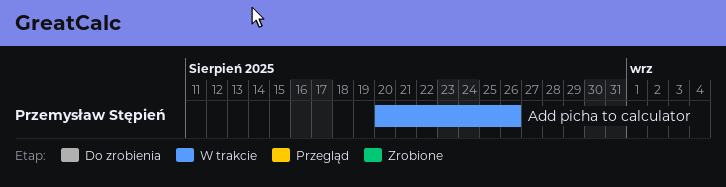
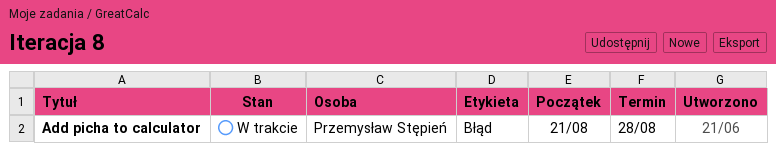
Add picha to calculator, start: Aug 20 -> Aug 21
Add picha to calculator, due: Aug 26 -> Aug 28

